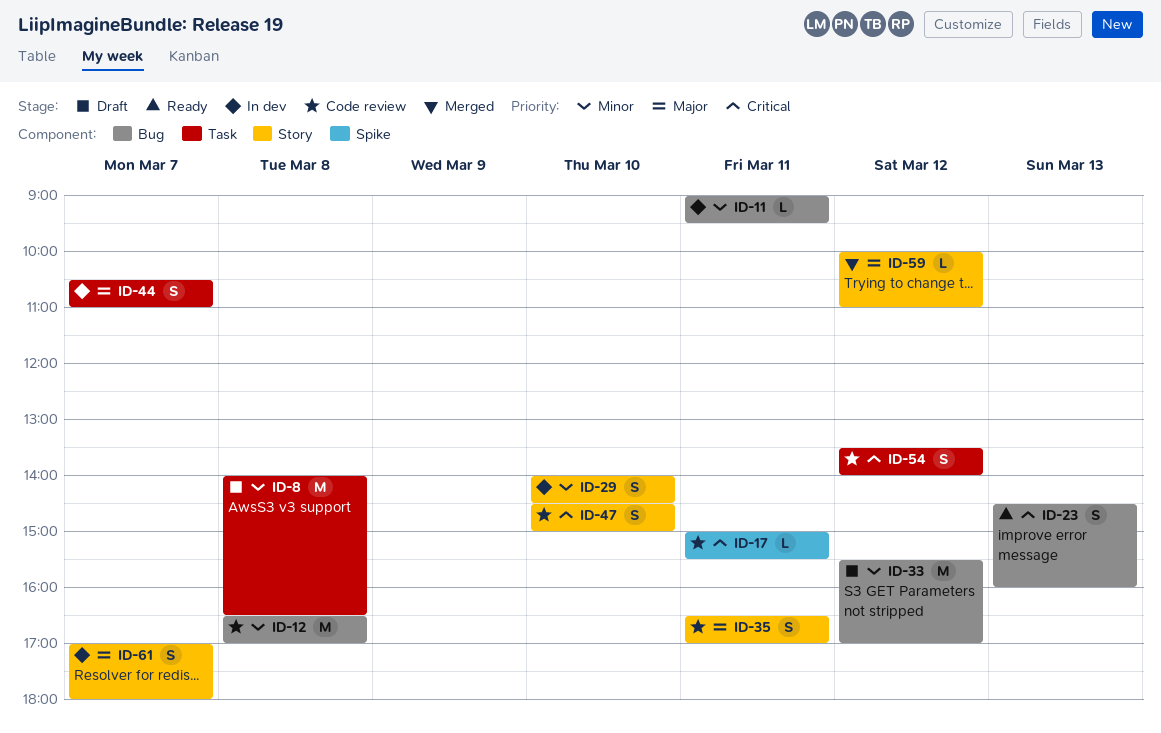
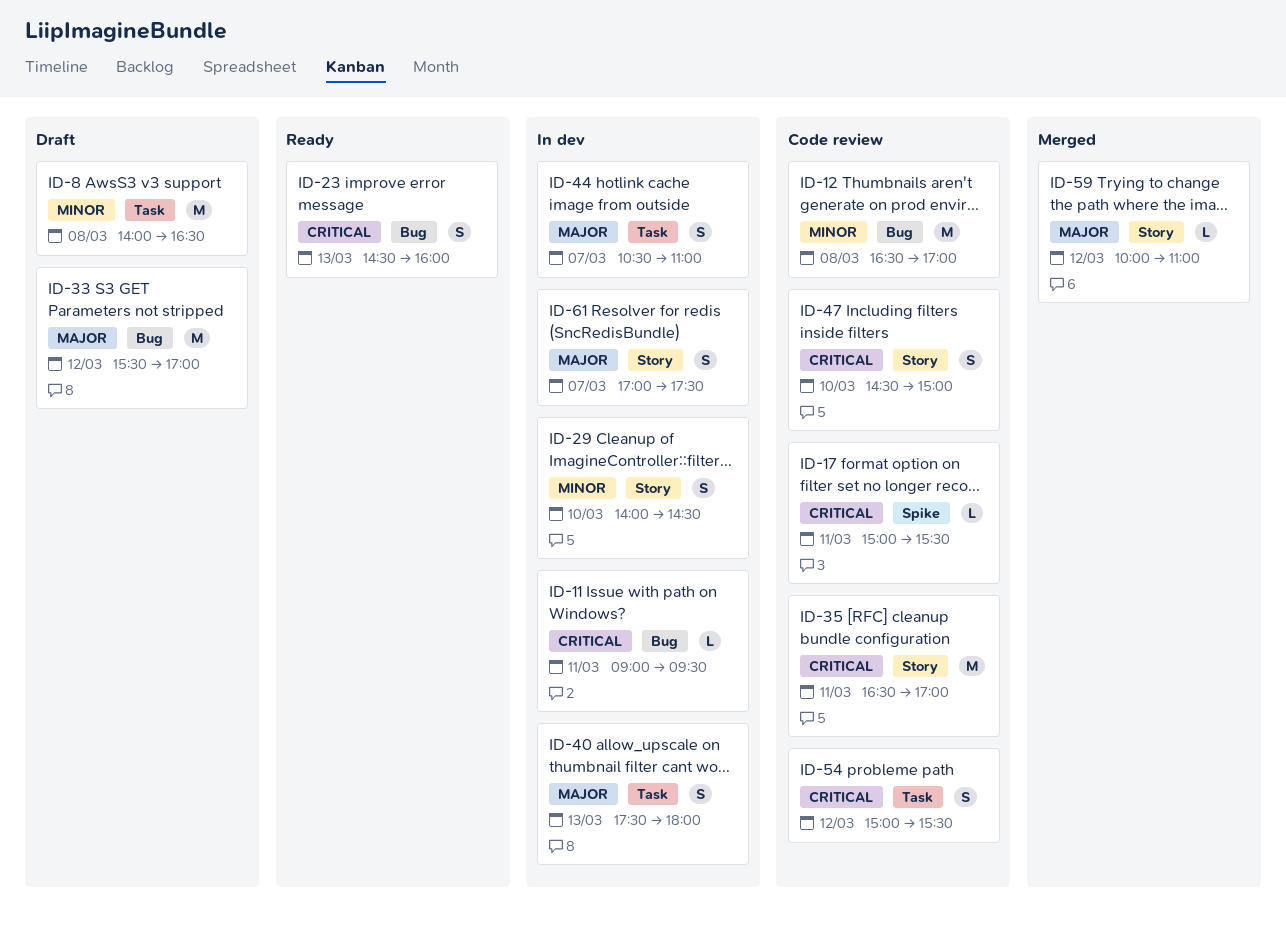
ID-11, priority: Minor -> Critical
ID-33, priority: Minor -> Major
ID-35, priority: Major -> Critical
ID-35, estimate: S -> M
ID-40: none -> present
ID-54, begins: 13:30 -> 15:00
ID-54, ends: 14:00 -> 15:30
ID-61, ends: 18:00 -> 17:30

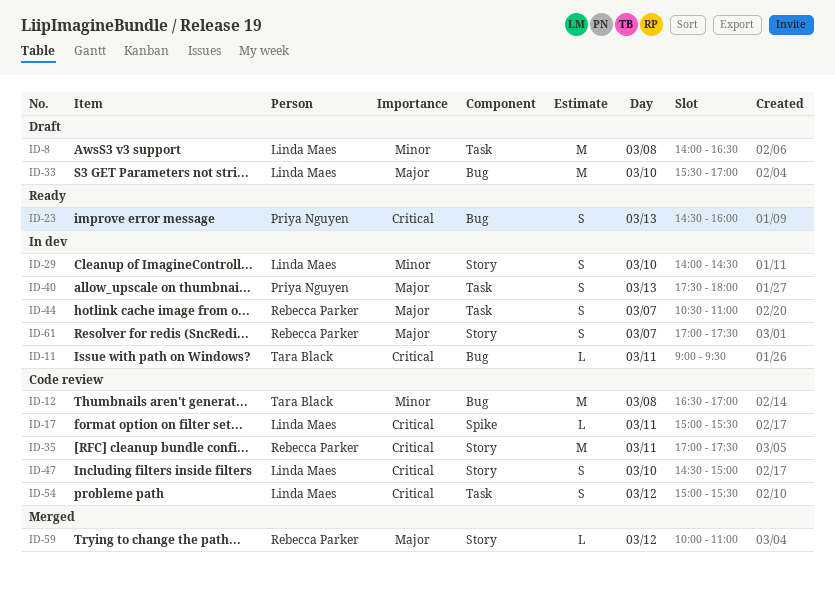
ID-33, day: Mar 12 -> Mar 10
ID-35, begins: 16:30 -> 17:00
ID-35, ends: 17:00 -> 17:30

